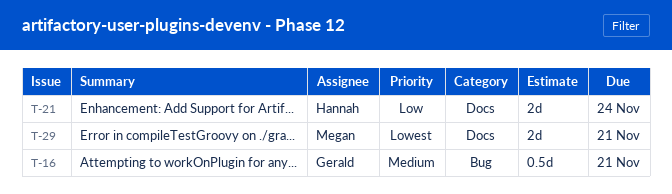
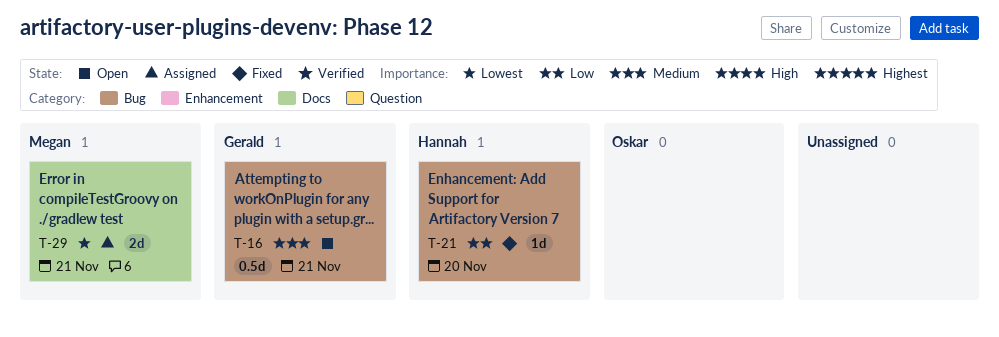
T-21, label: Docs -> Bug
T-21, estimate: 2d -> 1d
T-21, due: Nov 24 -> Nov 20

